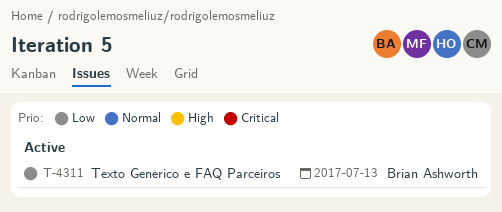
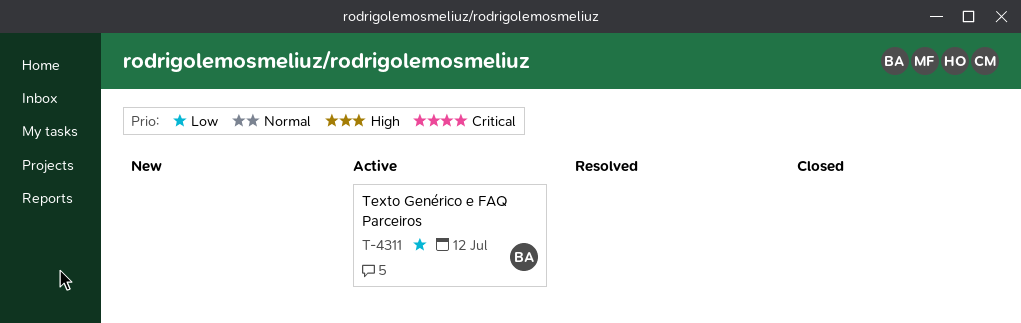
T-4311, due: Jul 13 -> Jul 12

